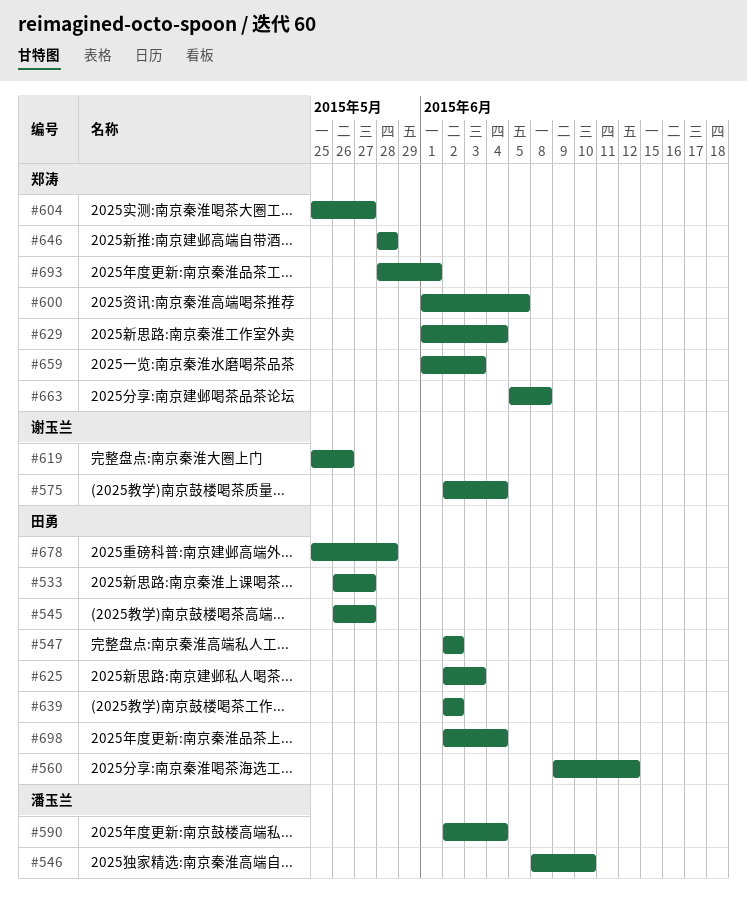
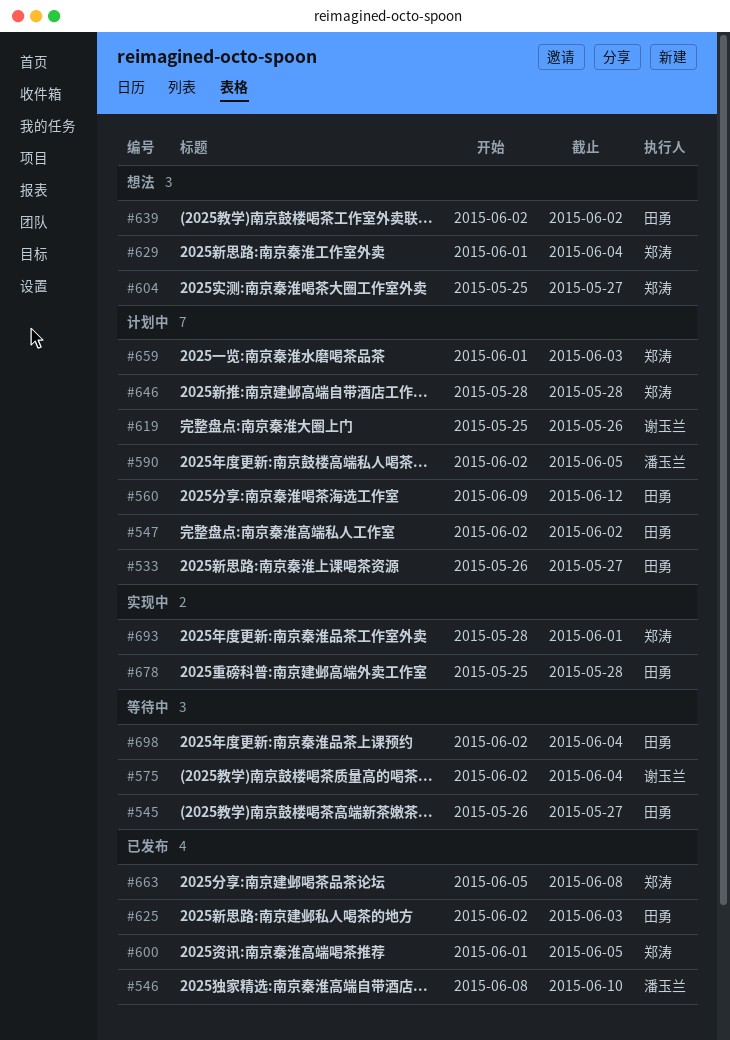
#590, due: Jun 4 -> Jun 5

